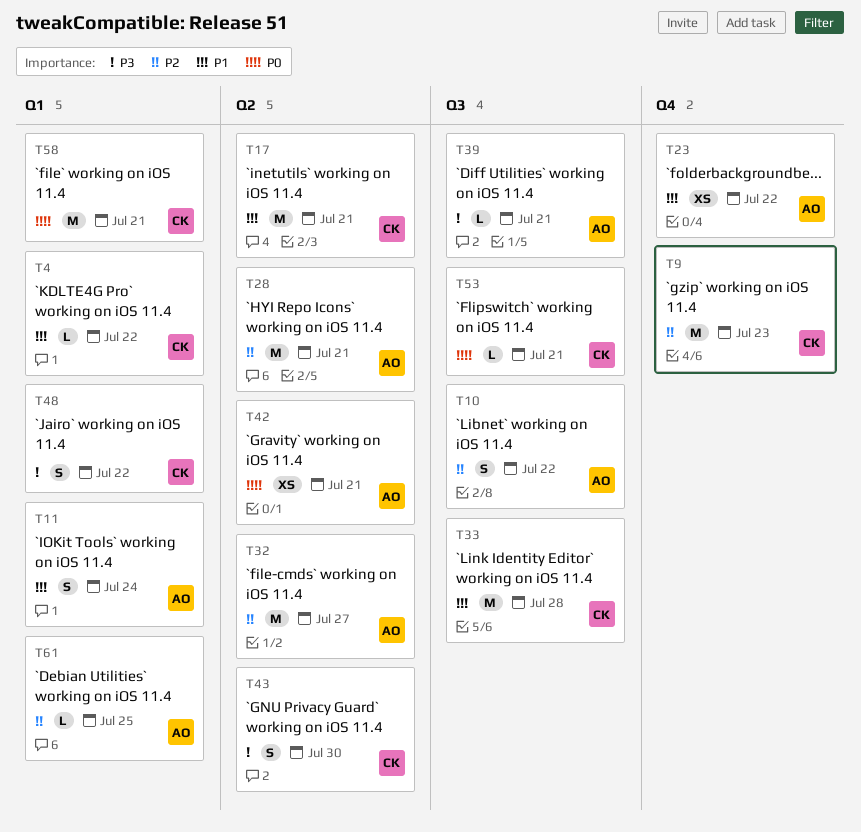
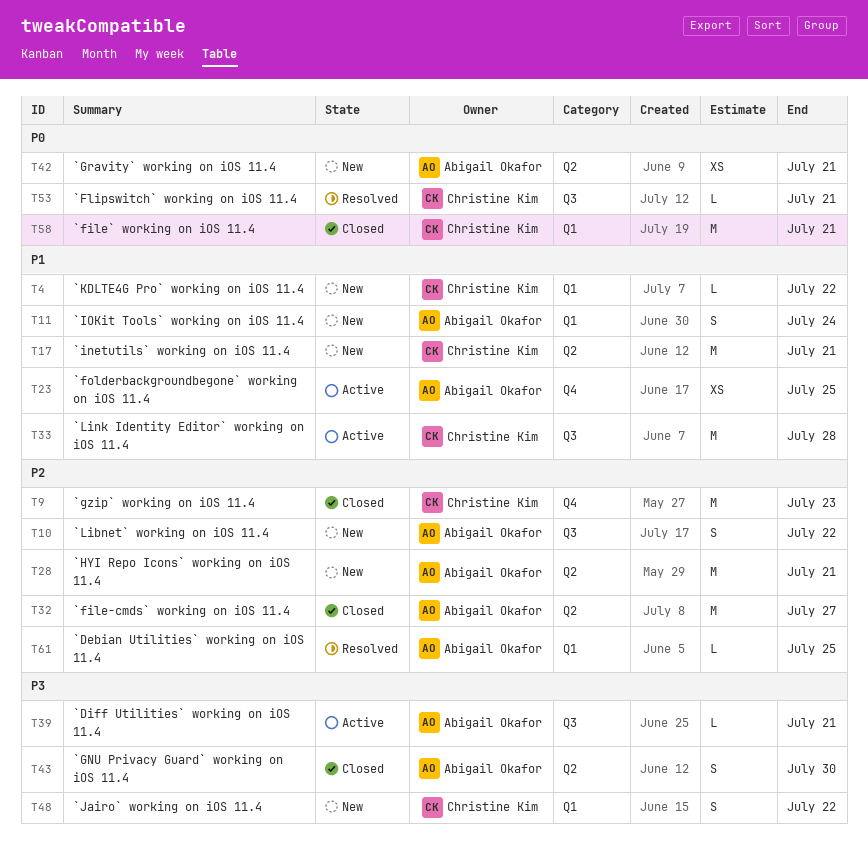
T23, due: Jul 22 -> Jul 25
T43, owner: Christine Kim -> Abigail Okafor

